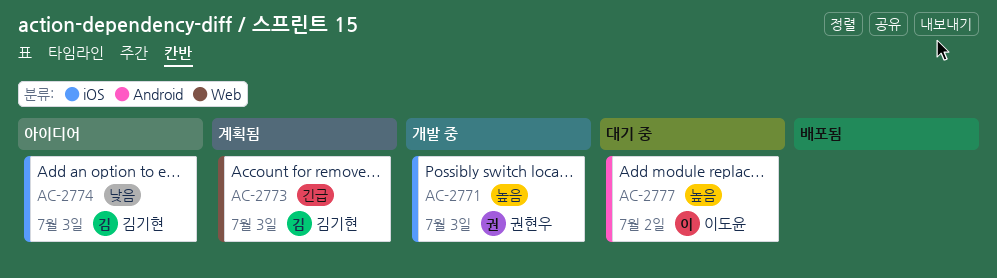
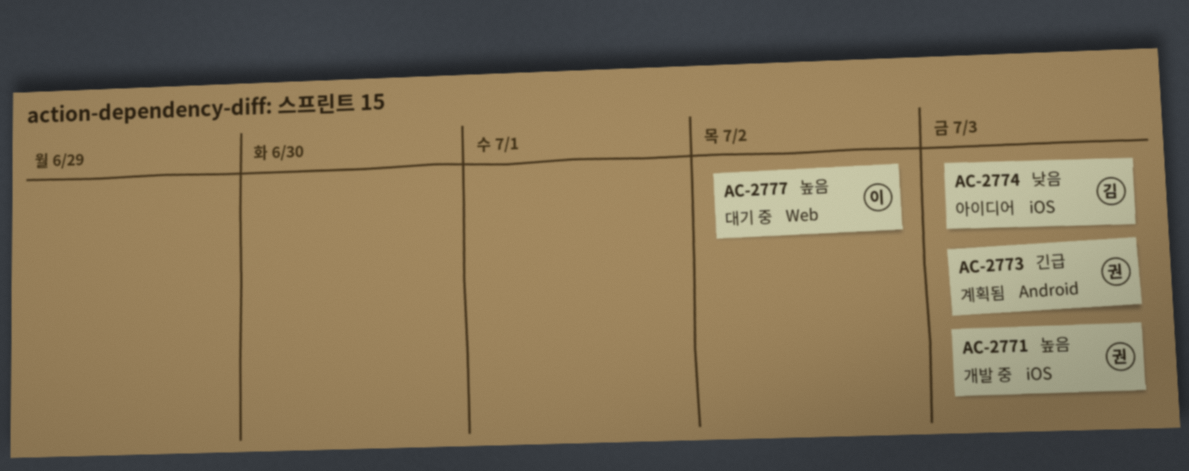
AC-2773, owner: 김기현 -> 권현우
AC-2773, label: Web -> Android
AC-2777, label: Android -> Web

